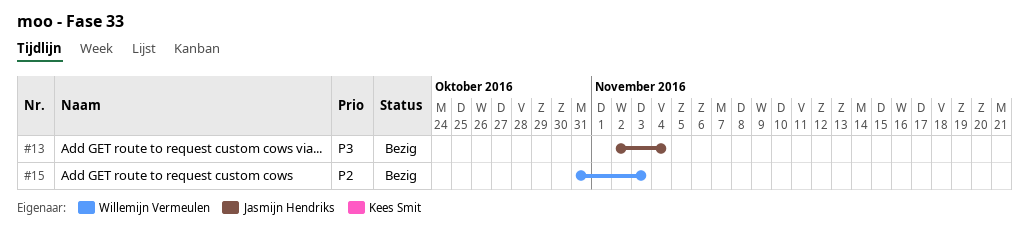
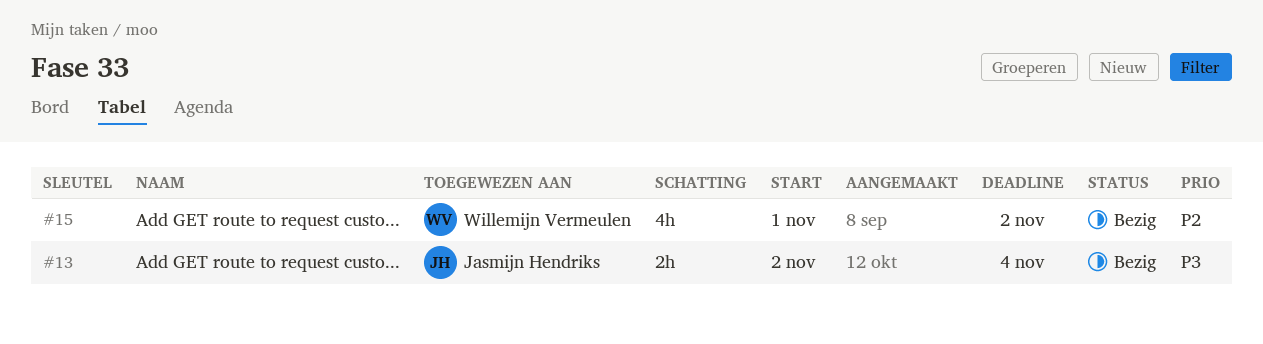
#15, start: Oct 31 -> Nov 1
#15, due: Nov 3 -> Nov 2

